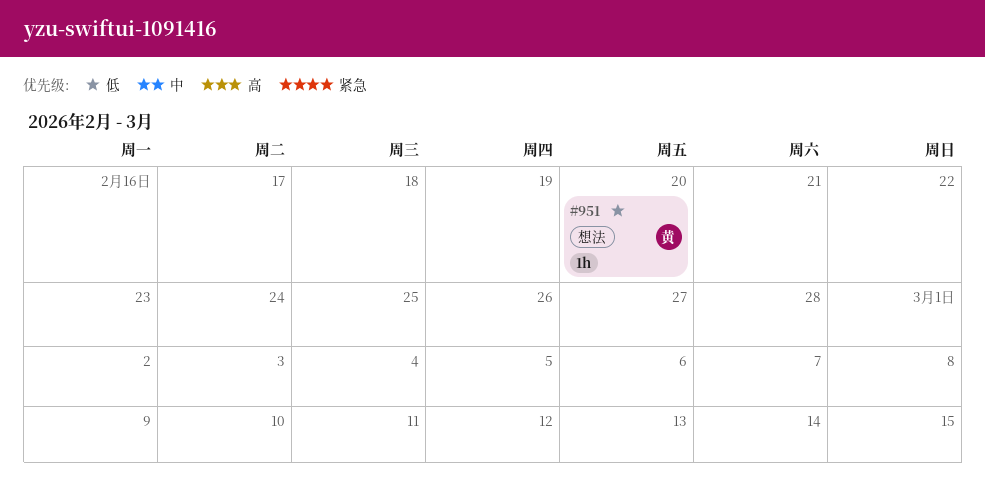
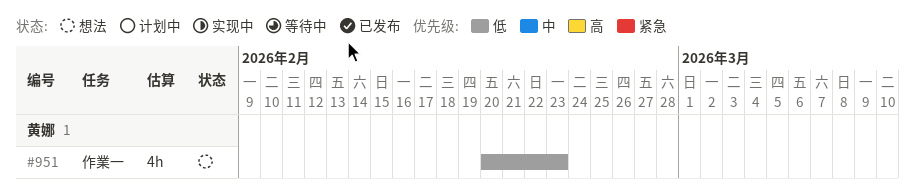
#951, estimate: 1h -> 4h
#951, due: Feb 20 -> Feb 23

